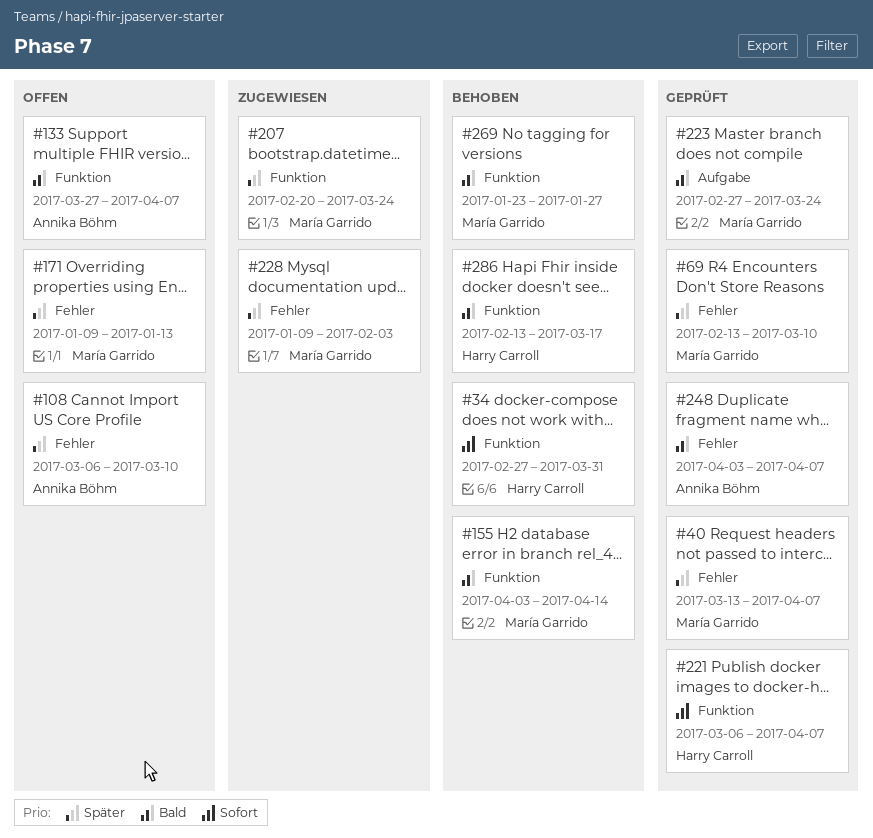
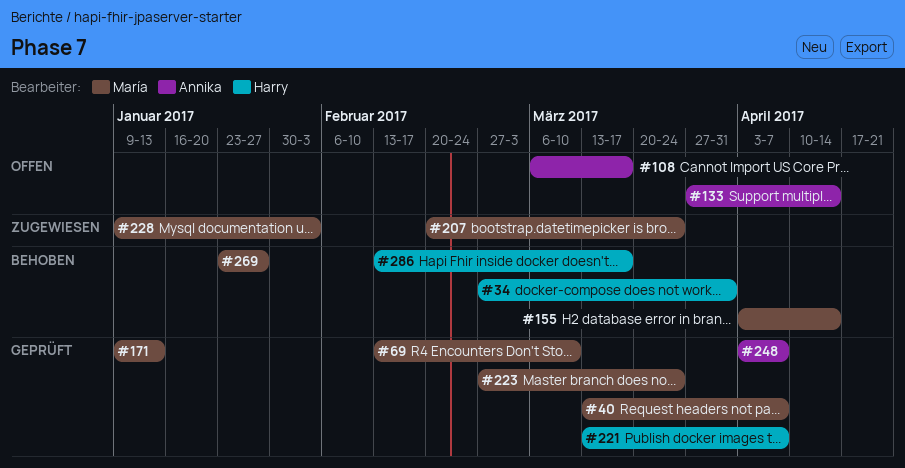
#108, due: Mar 10 -> Mar 17
#133, due: Apr 7 -> Apr 14
#171, status: Offen -> Geprüft
#221, start: Mar 6 -> Mar 13

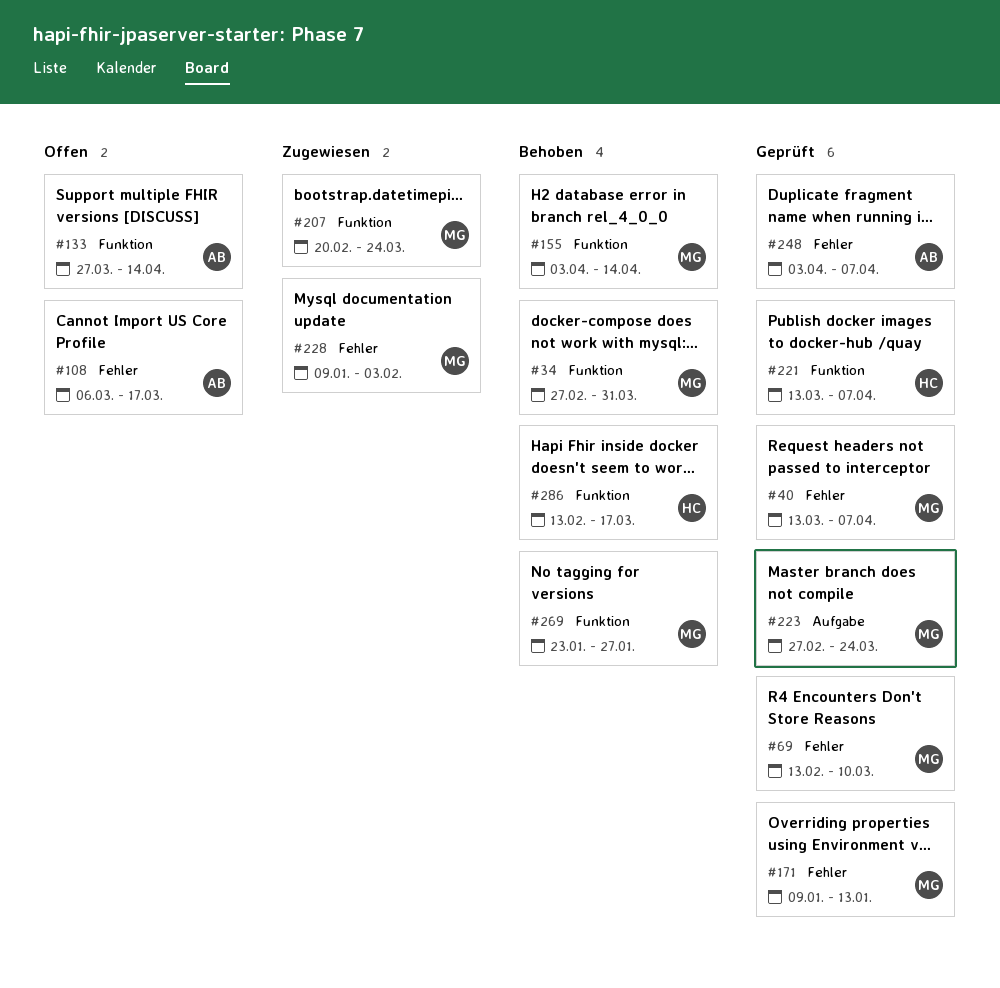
#34, owner: Harry -> María

